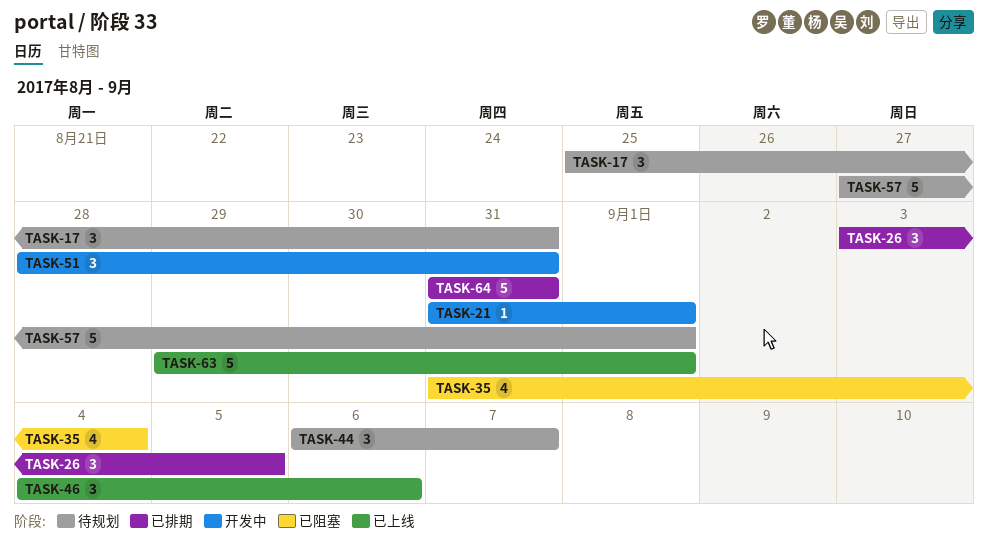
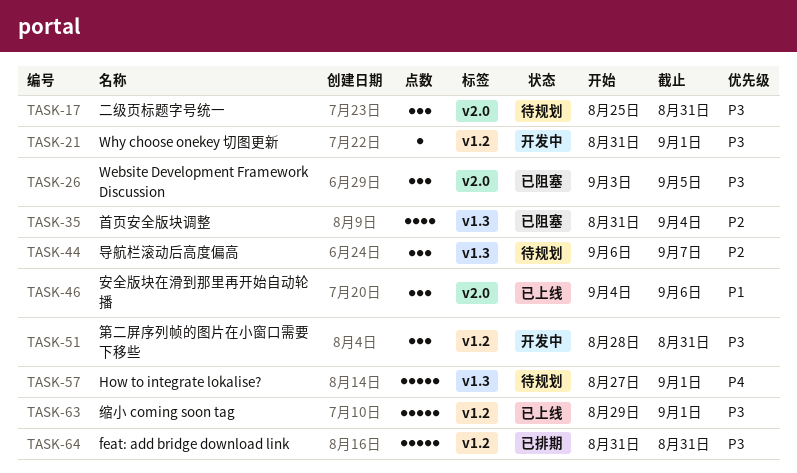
TASK-26, status: 已排期 -> 已阻塞

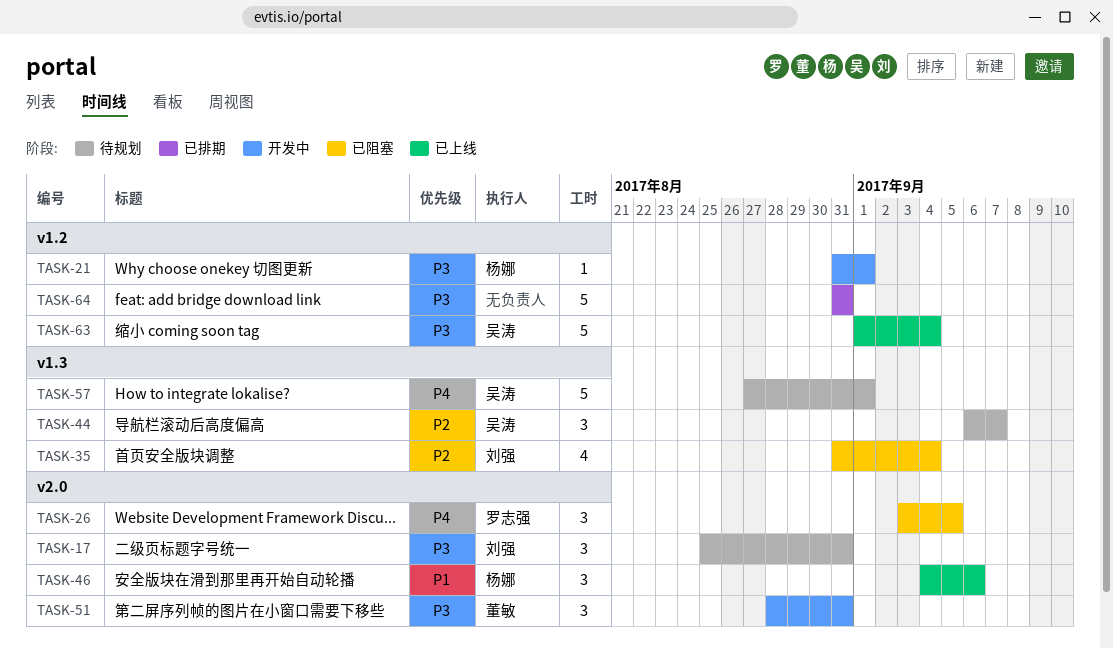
TASK-26, priority: P3 -> P4
TASK-51, label: v1.2 -> v2.0
TASK-63, start: Aug 29 -> Sep 1
TASK-63, due: Sep 1 -> Sep 4

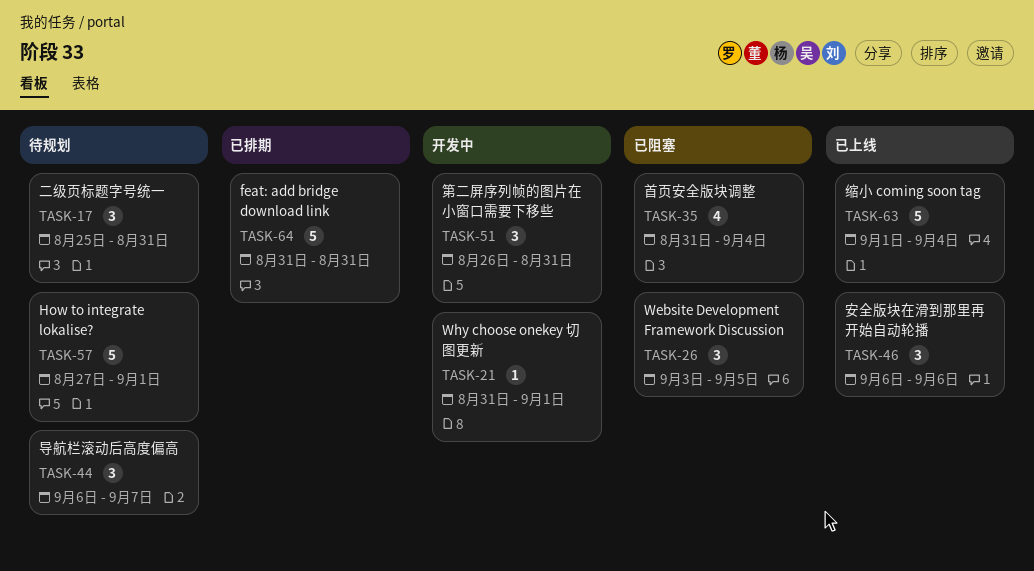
TASK-46, start: Sep 4 -> Sep 6
TASK-51, start: Aug 28 -> Aug 26

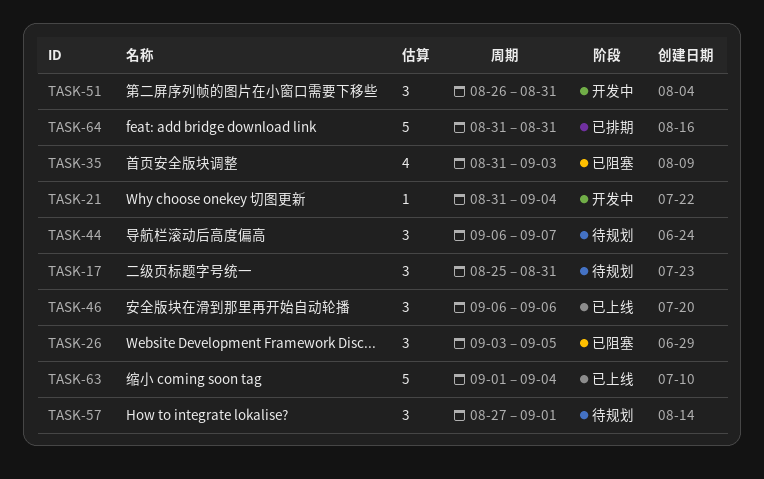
TASK-21, due: Sep 1 -> Sep 4
TASK-35, due: Sep 4 -> Sep 3
TASK-57, estimate: 5 -> 3

